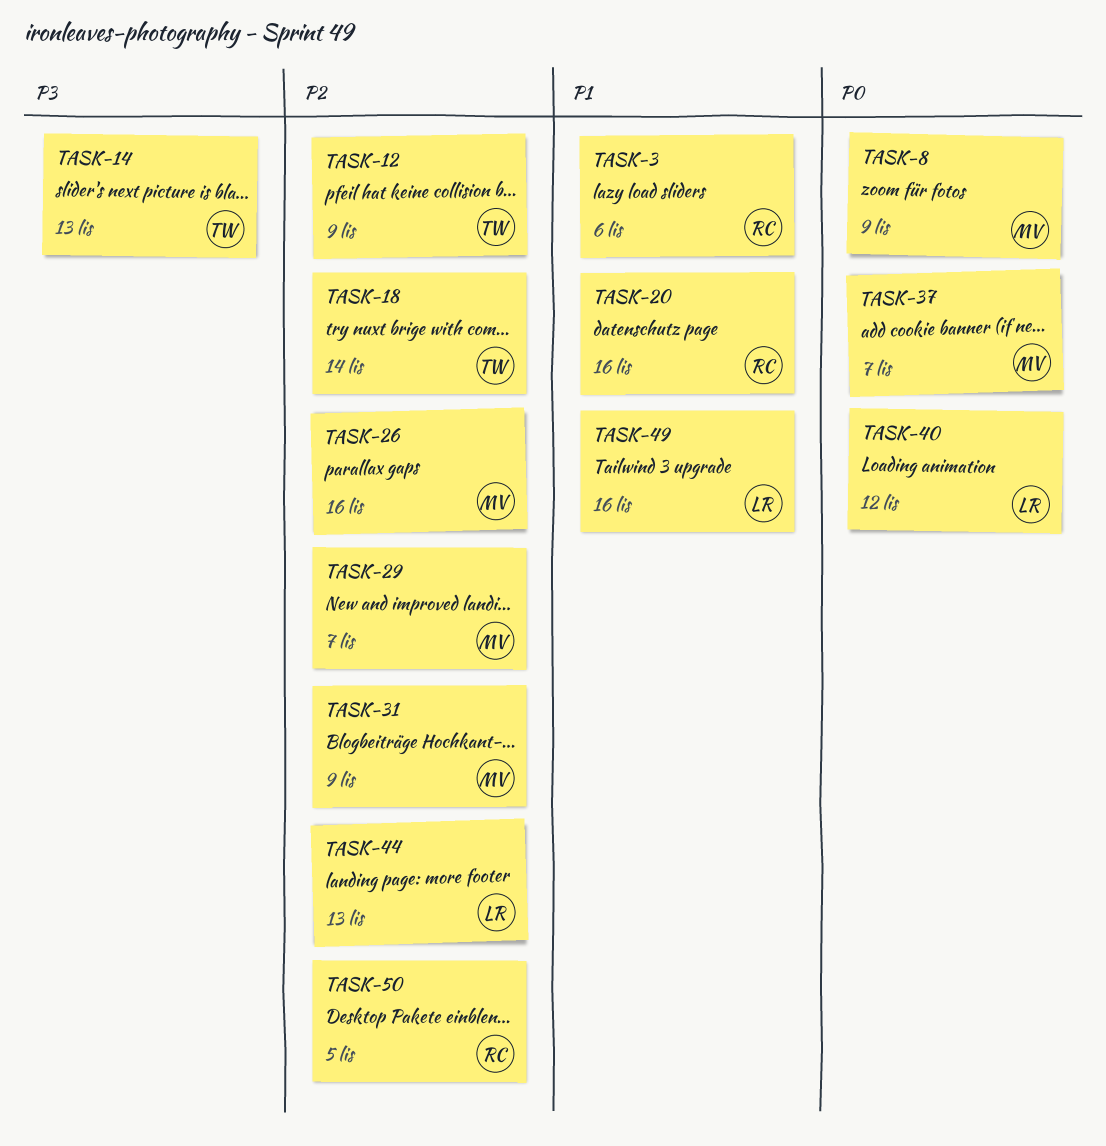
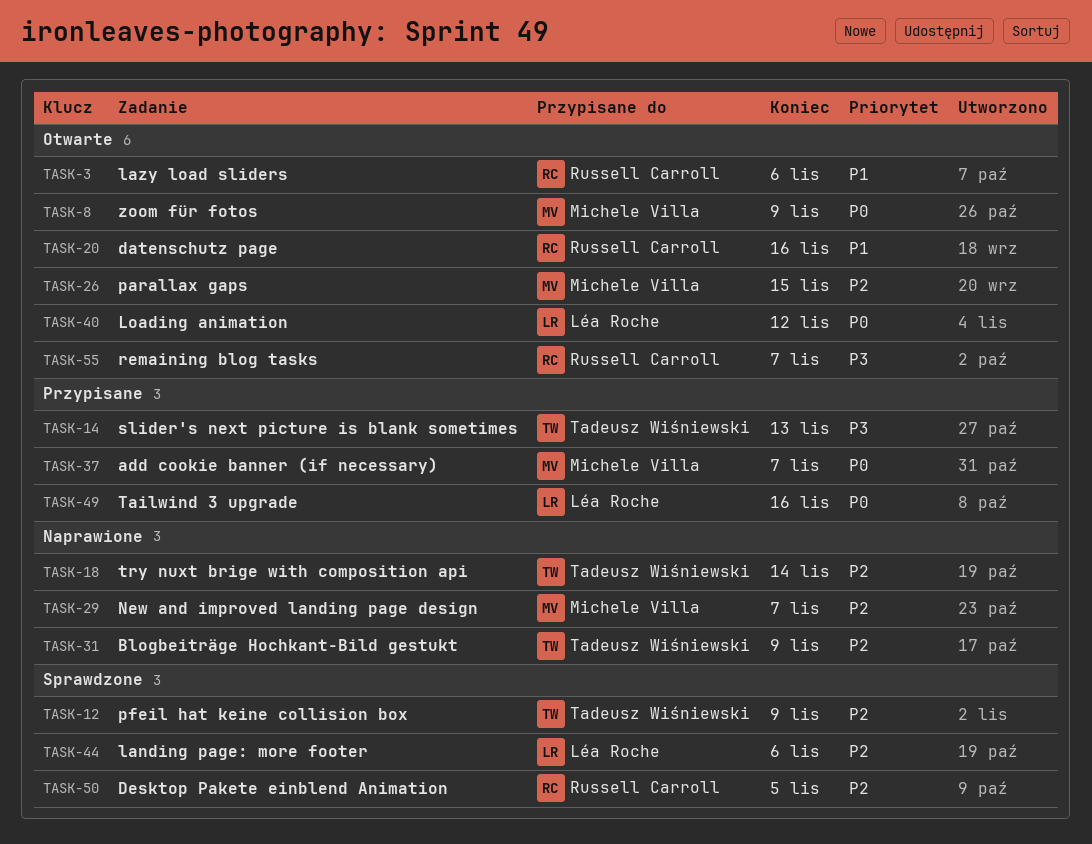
TASK-26, due: Nov 16 -> Nov 15
TASK-31, owner: Michele Villa -> Tadeusz Wiśniewski
TASK-44, due: Nov 13 -> Nov 6
TASK-49, priority: P1 -> P0
TASK-55: none -> present

